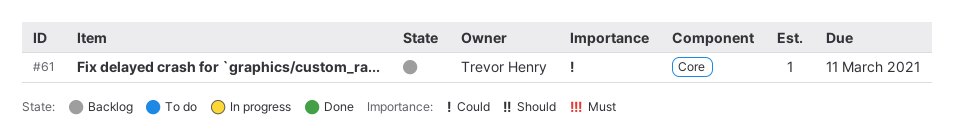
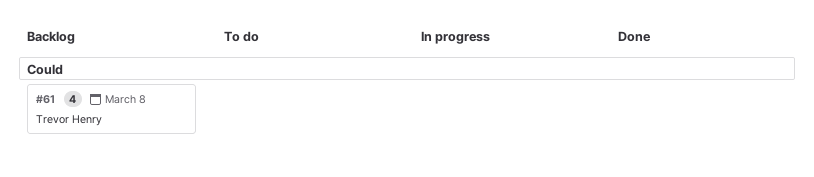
#61, estimate: 1 -> 4
#61, due: Mar 11 -> Mar 8

